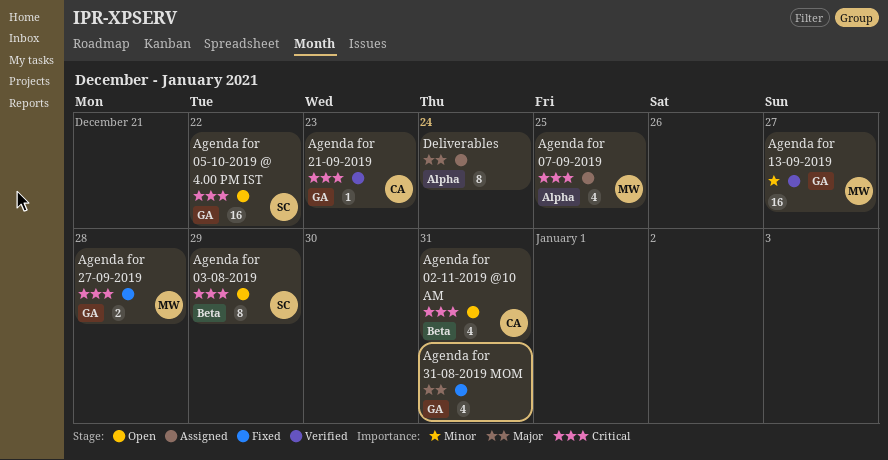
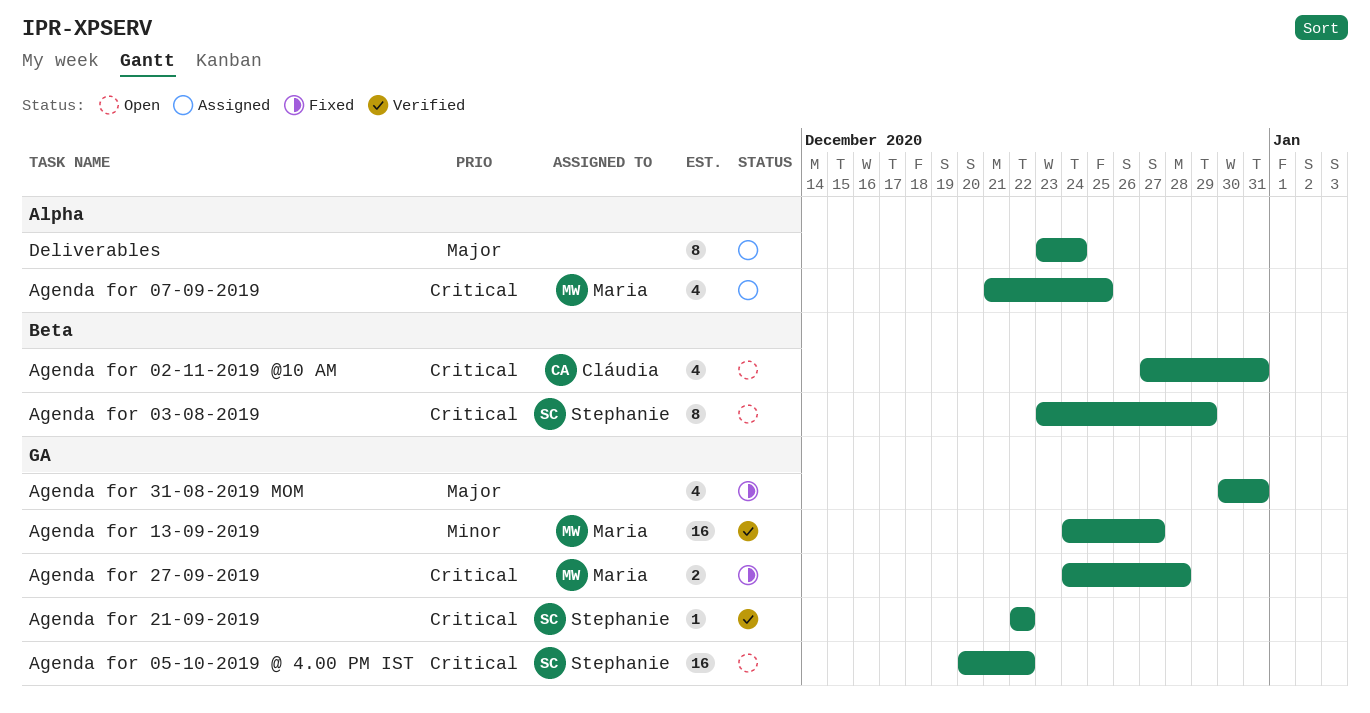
Agenda for 21-09-2019, owner: Cláudia -> Stephanie
Agenda for 21-09-2019, due: Dec 23 -> Dec 22

